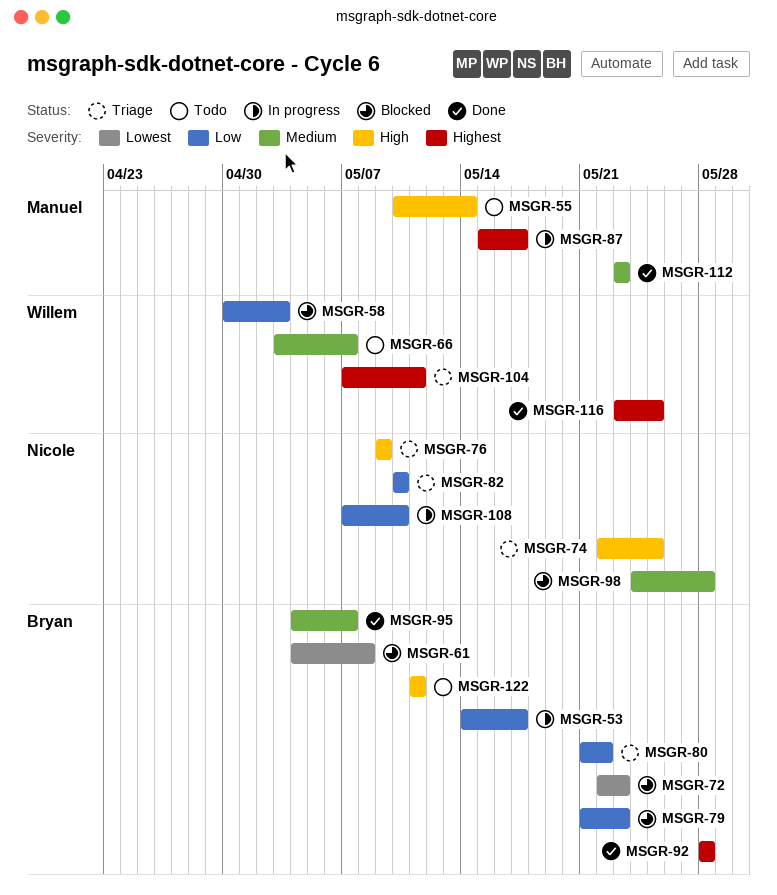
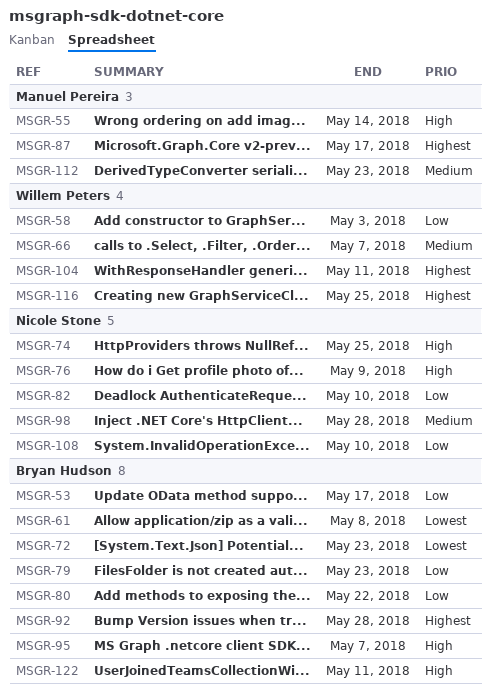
MSGR-95, priority: Medium -> High

